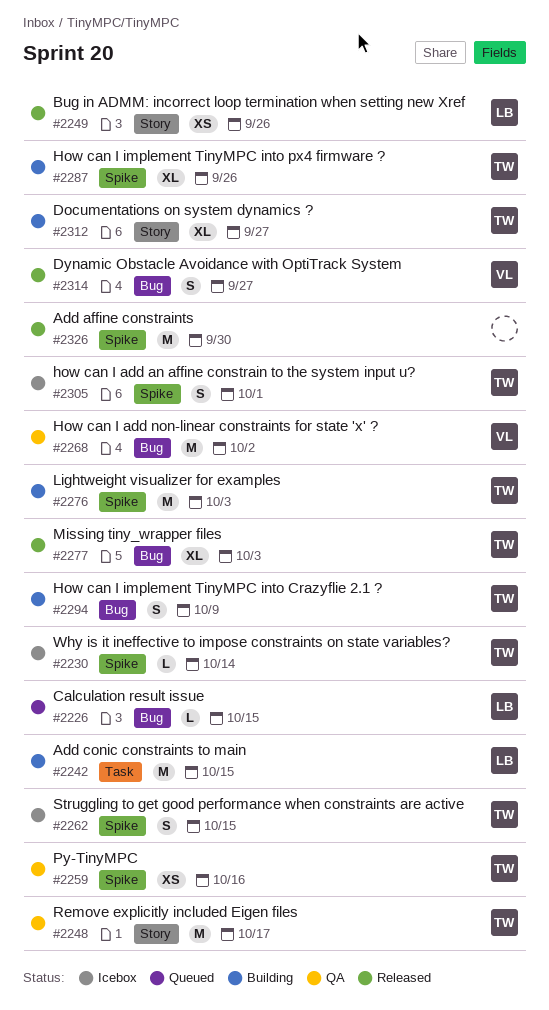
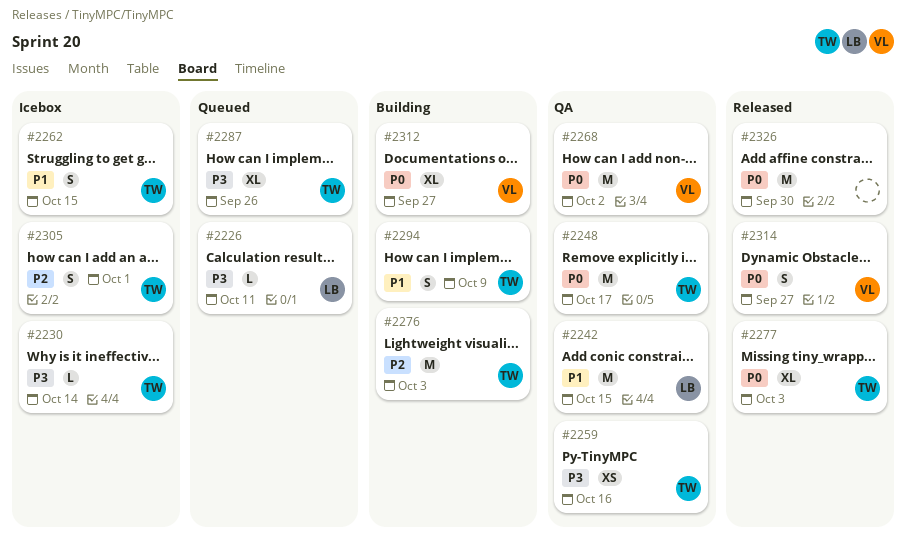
#2226, due: Oct 15 -> Oct 11
#2242, status: Building -> QA
#2249: present -> none
#2287, status: Building -> Queued
#2312, owner: TW -> VL

